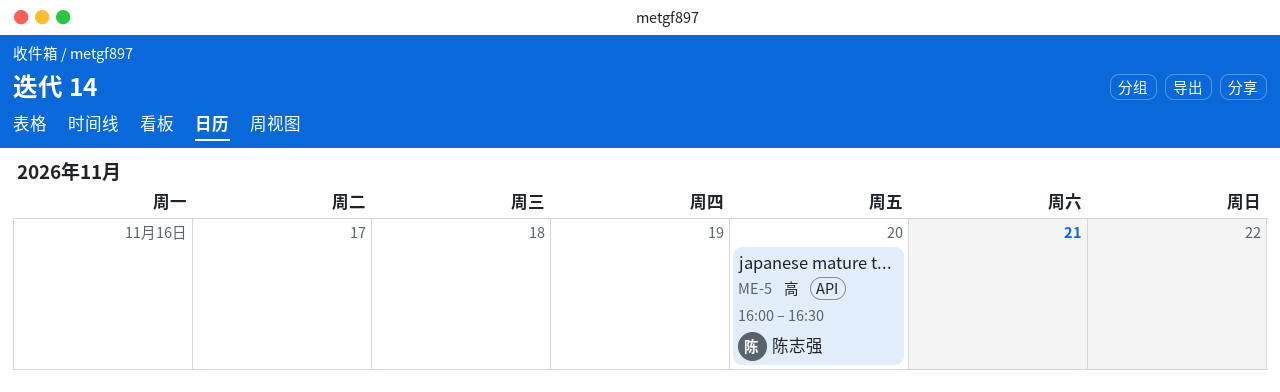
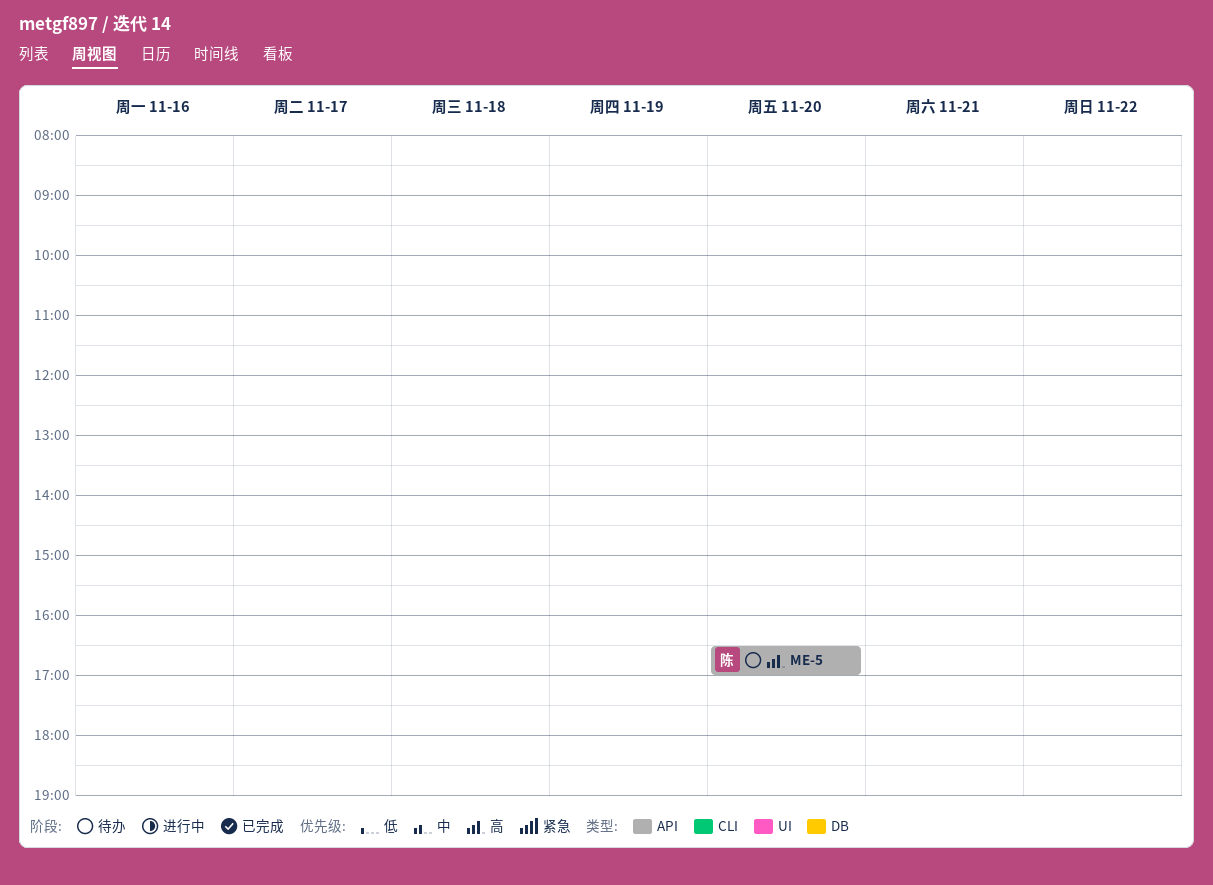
ME-5, begins: 16:00 -> 16:30
ME-5, ends: 16:30 -> 17:00

